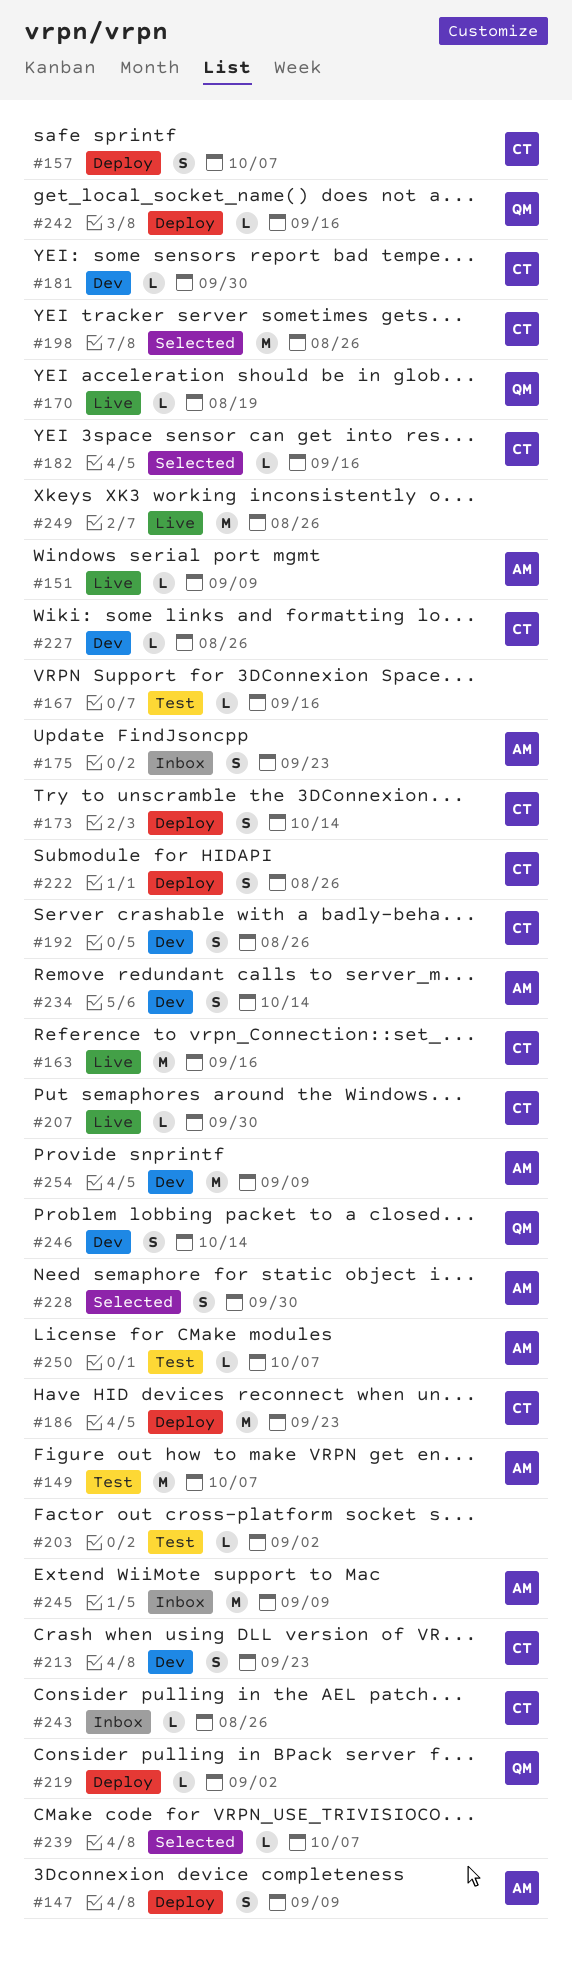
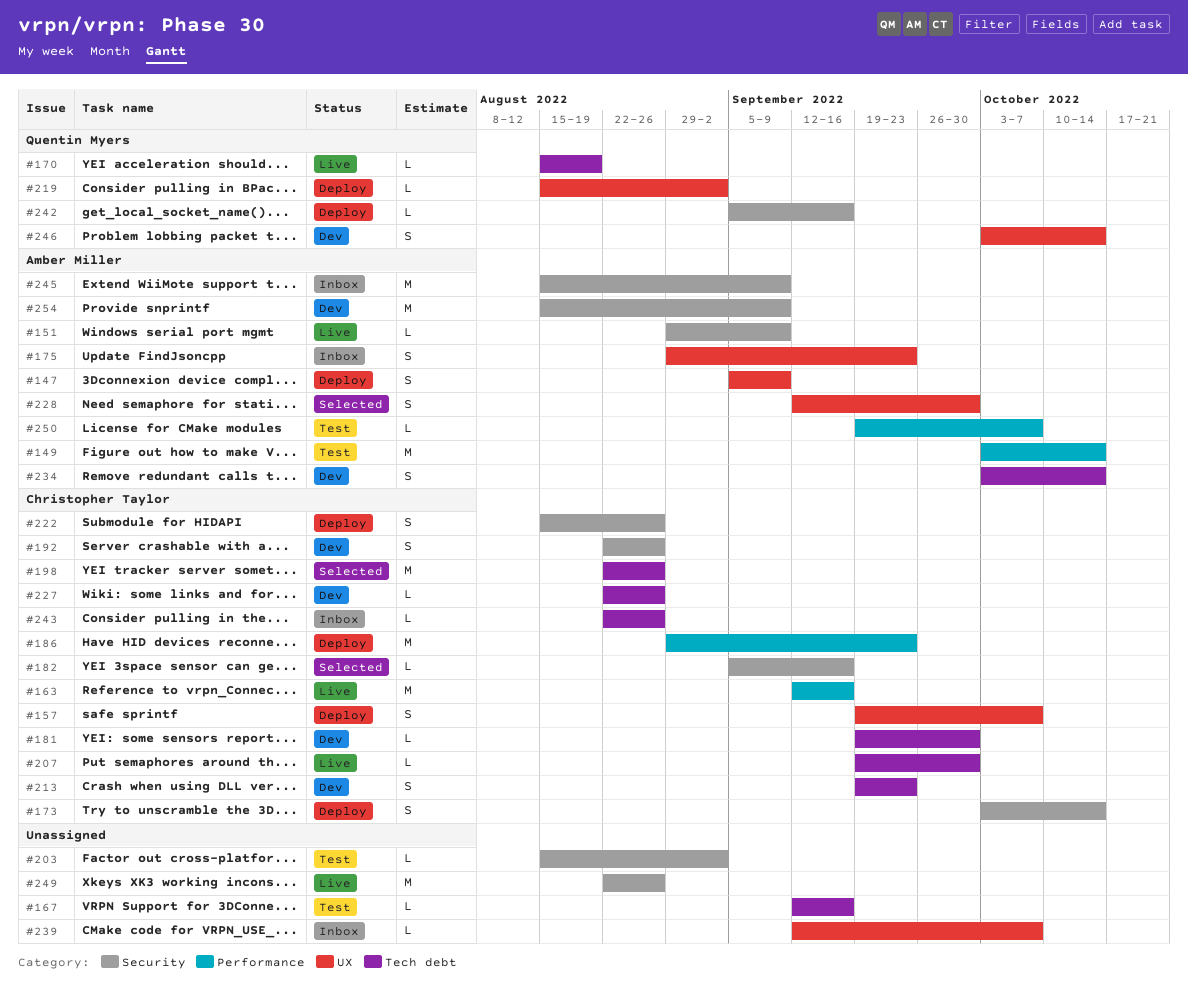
#149, due: Oct 7 -> Oct 14
#239, status: Selected -> Inbox

